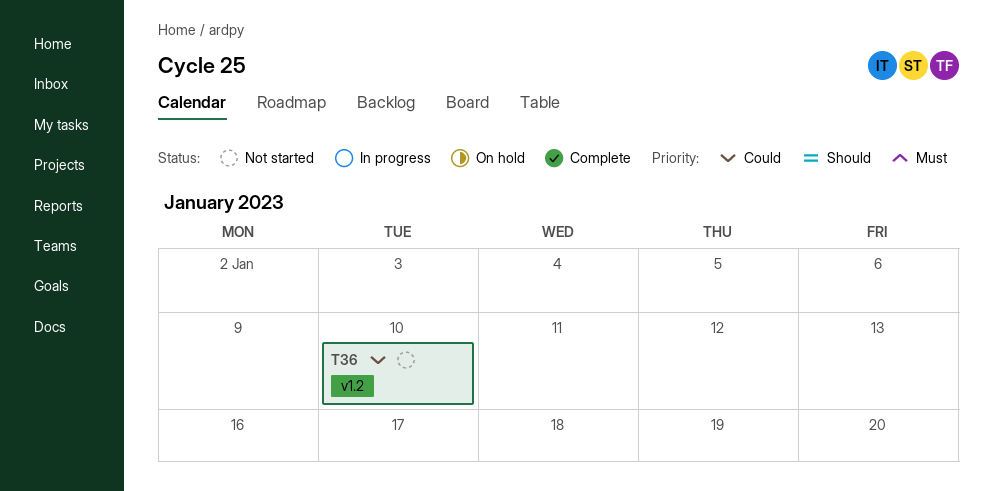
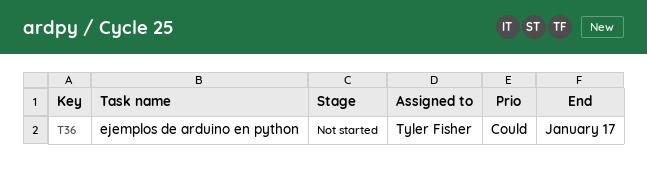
T36, due: Jan 10 -> Jan 17

